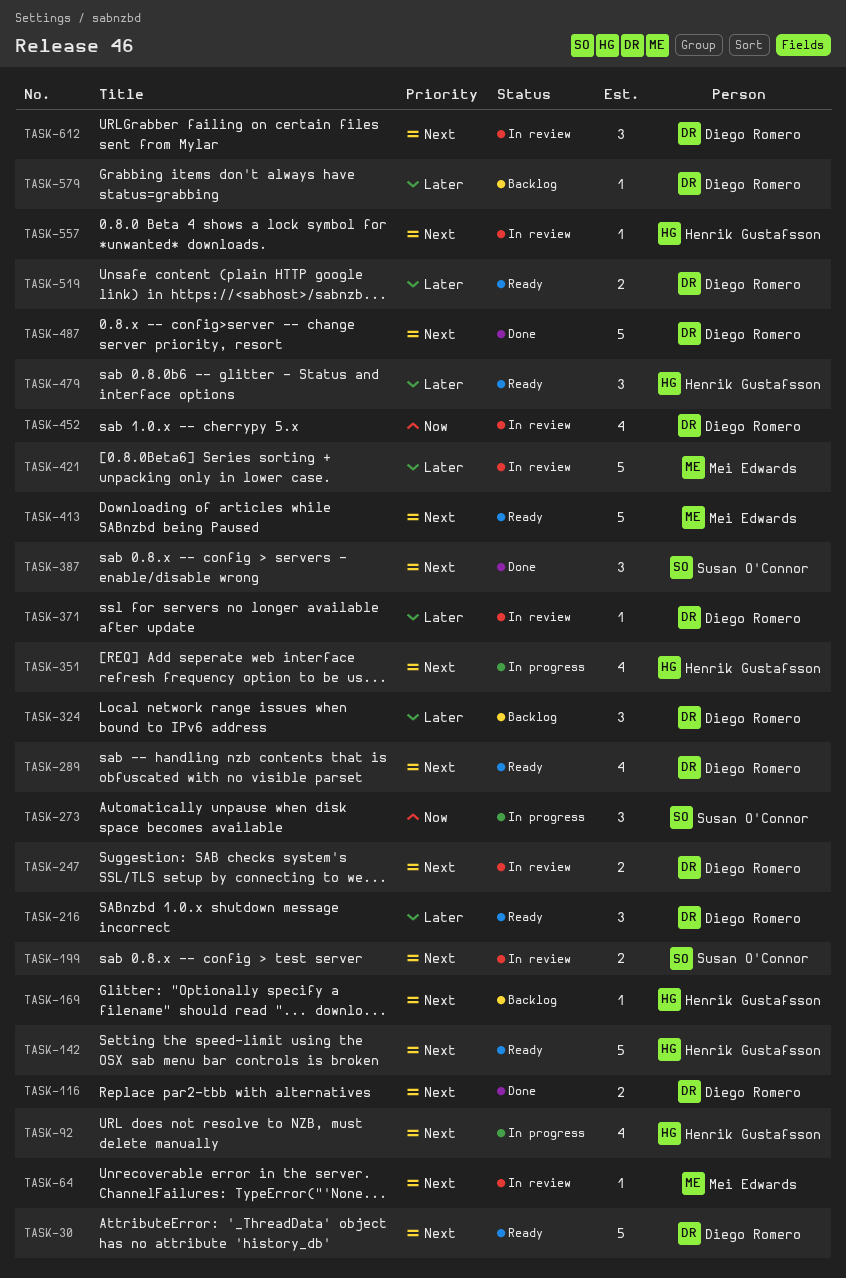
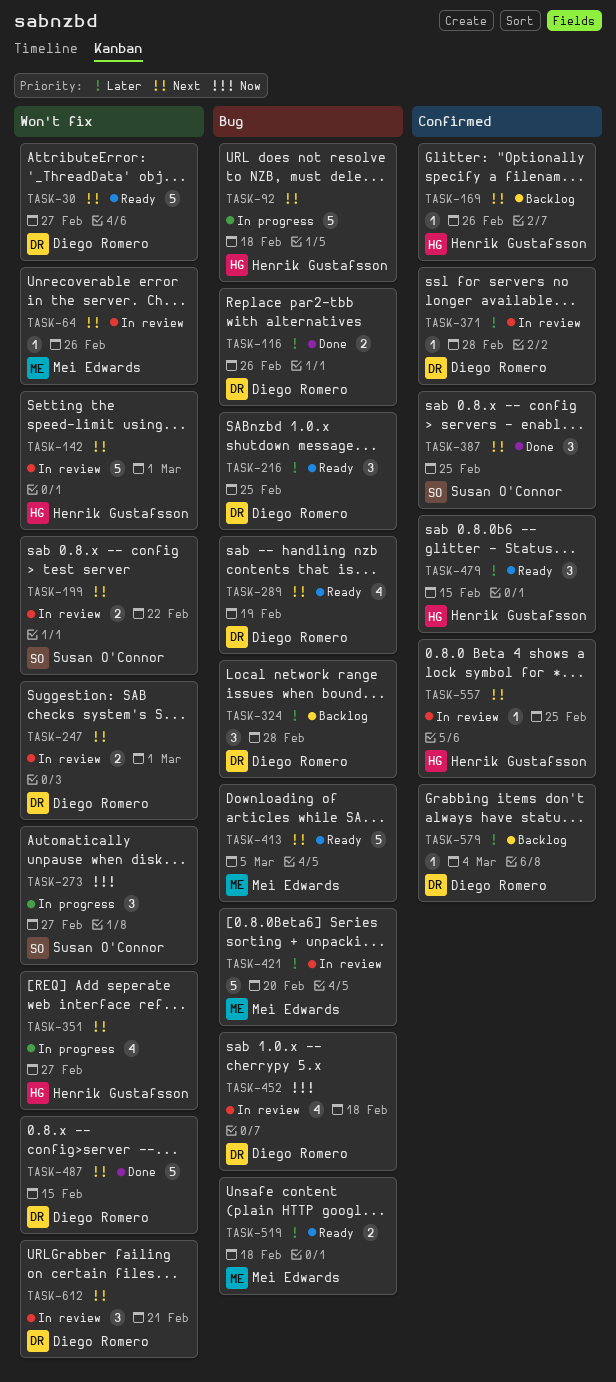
TASK-92, estimate: 4 -> 5
TASK-116, priority: Next -> Later
TASK-142, status: Ready -> In review
TASK-519, owner: Diego Romero -> Mei Edwards

